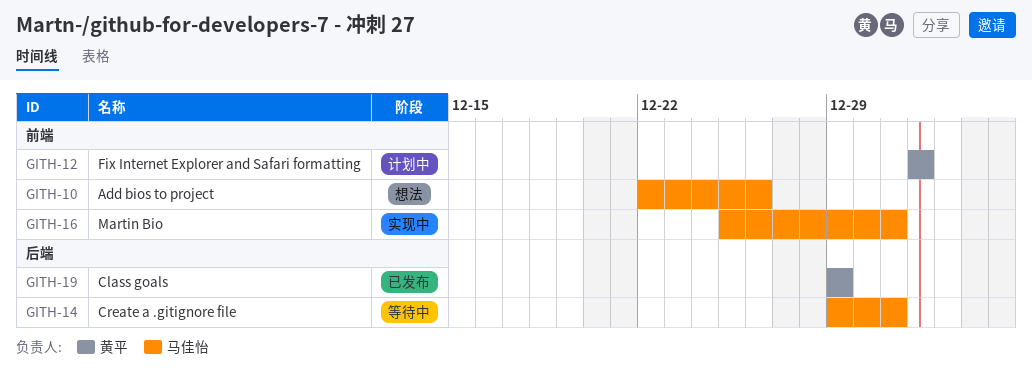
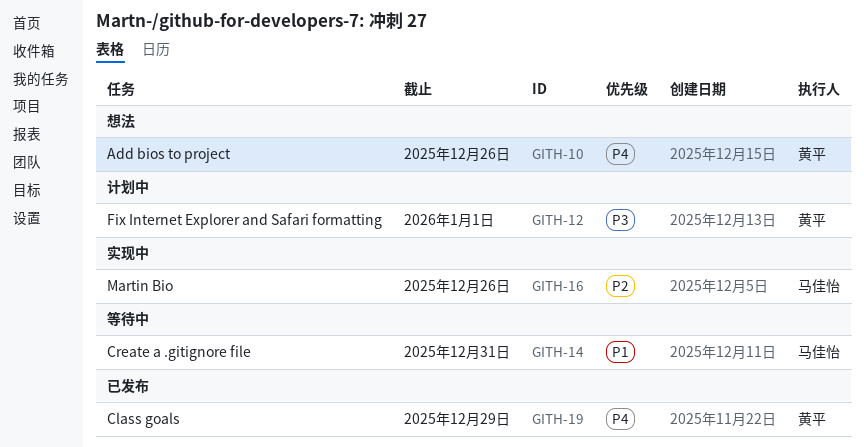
GITH-10, owner: 马佳怡 -> 黄平
GITH-16, due: Dec 31 -> Dec 26

